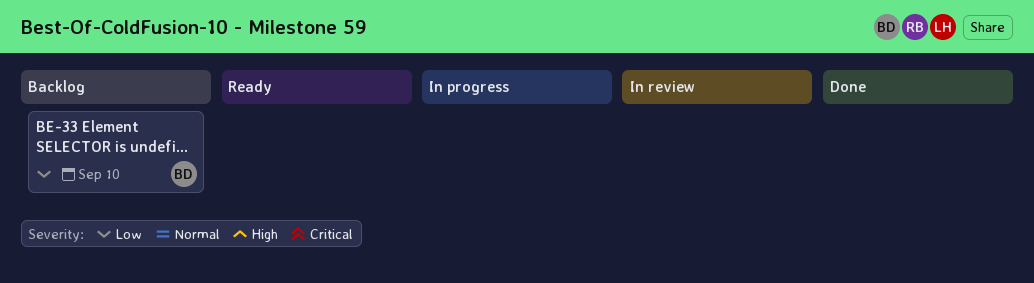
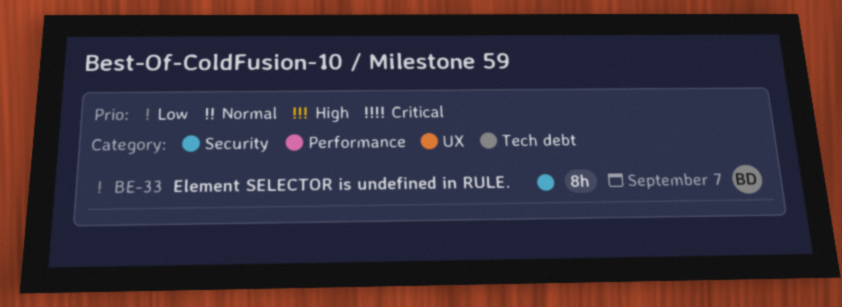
BE-33, due: Sep 10 -> Sep 7

